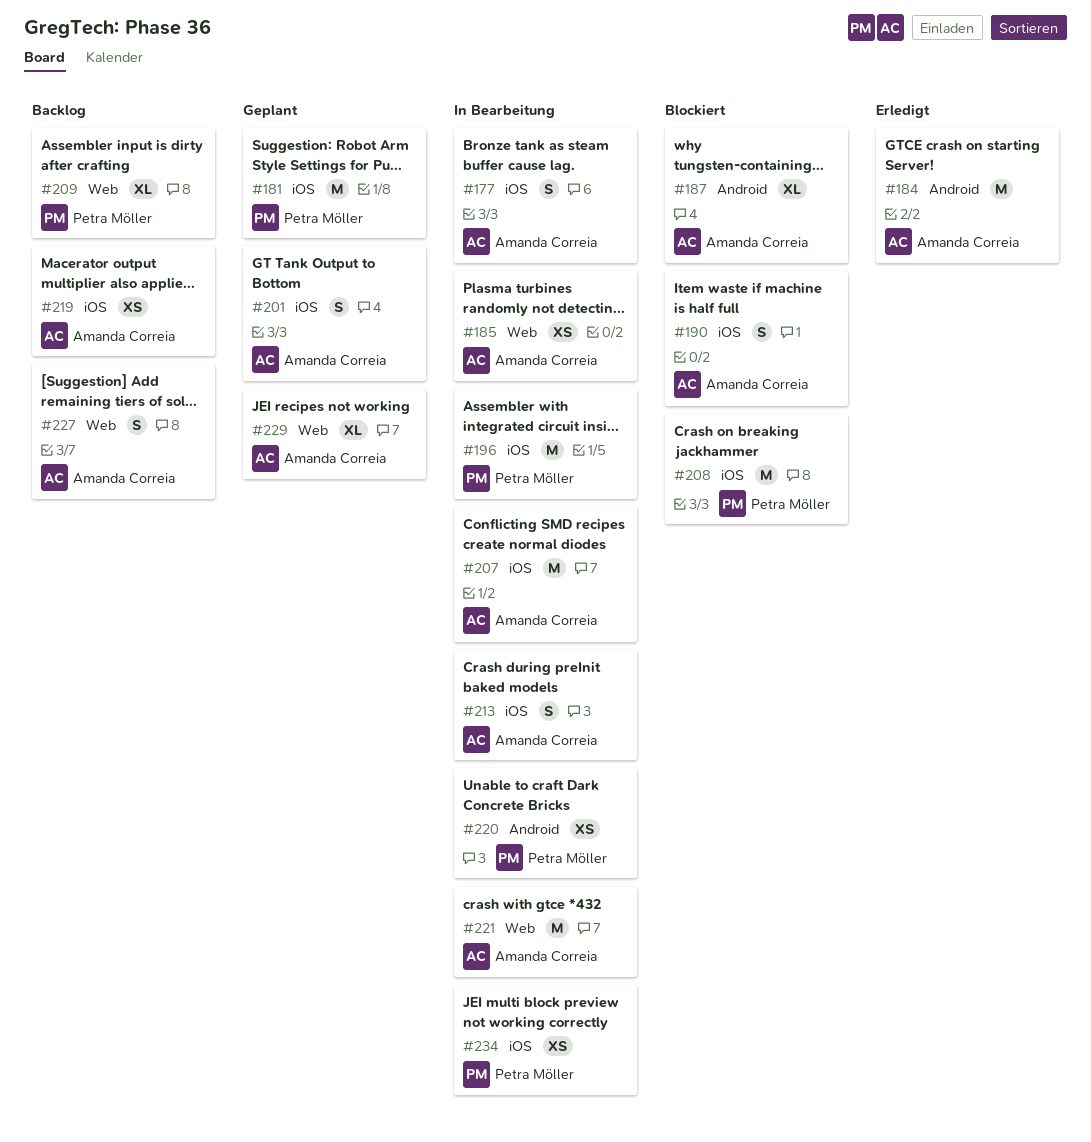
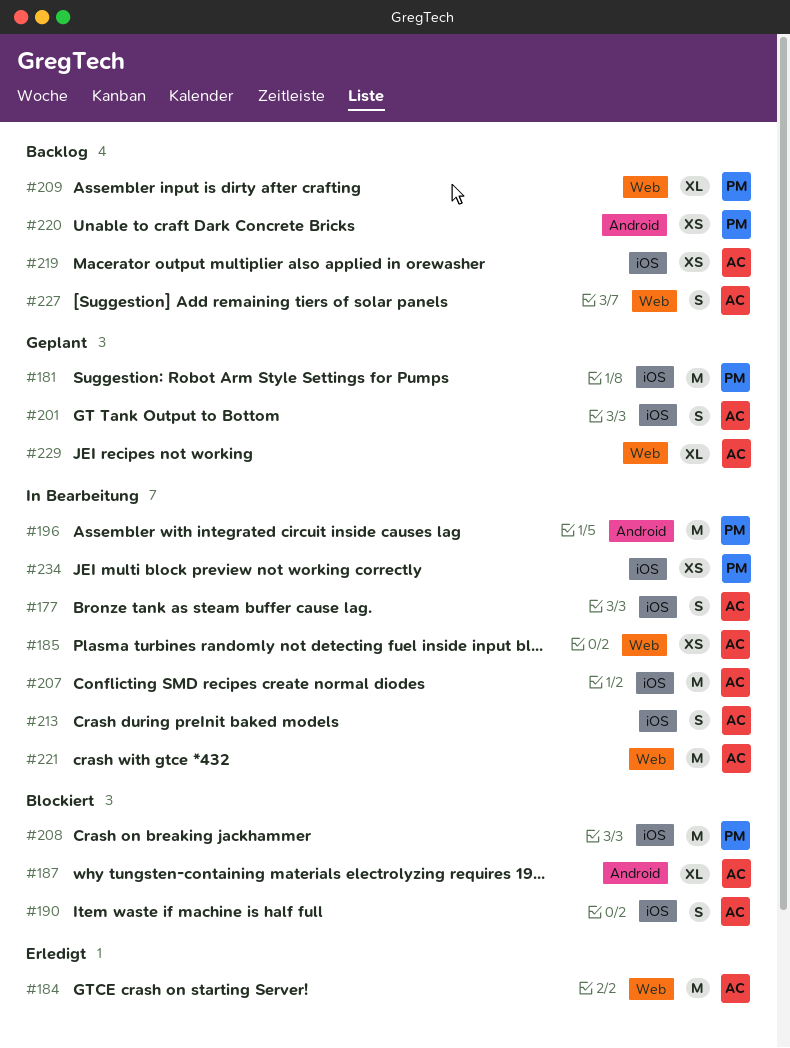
#184, label: Android -> Web
#196, label: iOS -> Android
#220, status: In Bearbeitung -> Backlog

